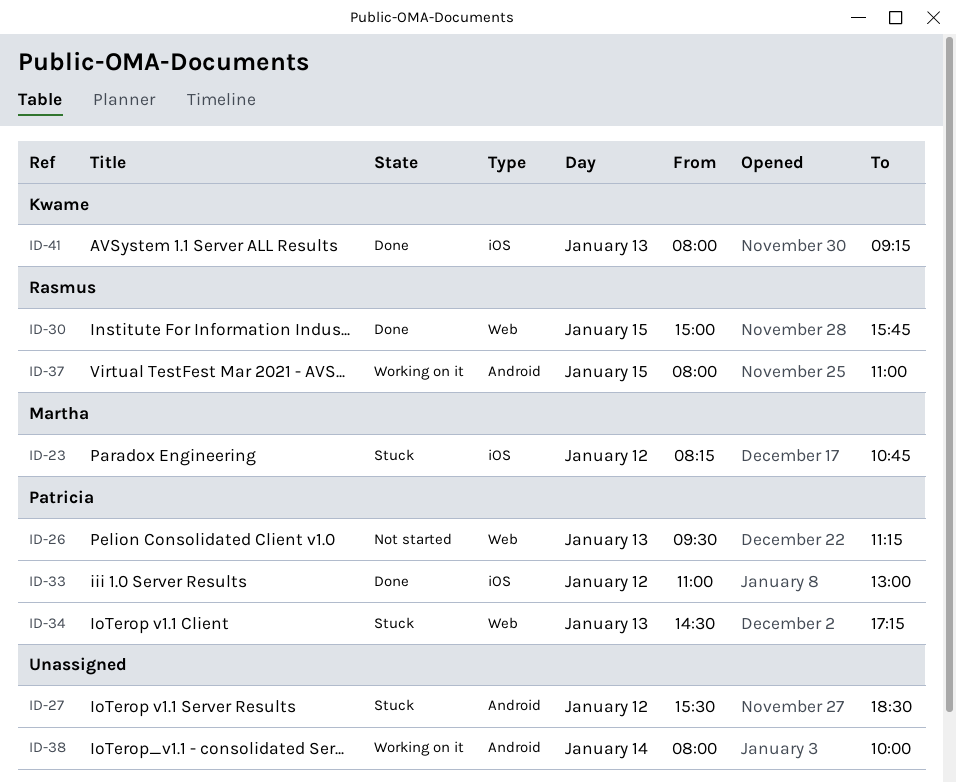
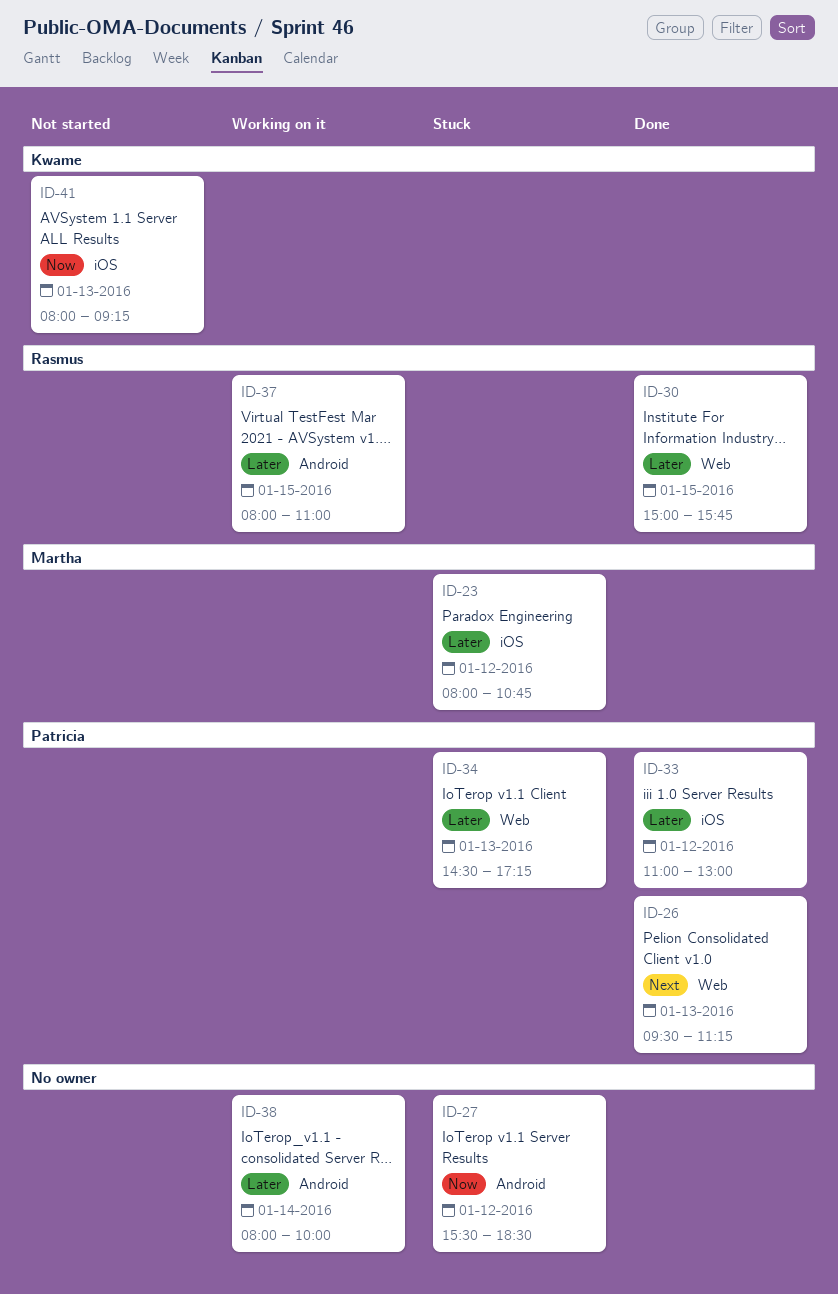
ID-23, begins: 08:15 -> 08:00
ID-26, status: Not started -> Done
ID-41, status: Done -> Not started

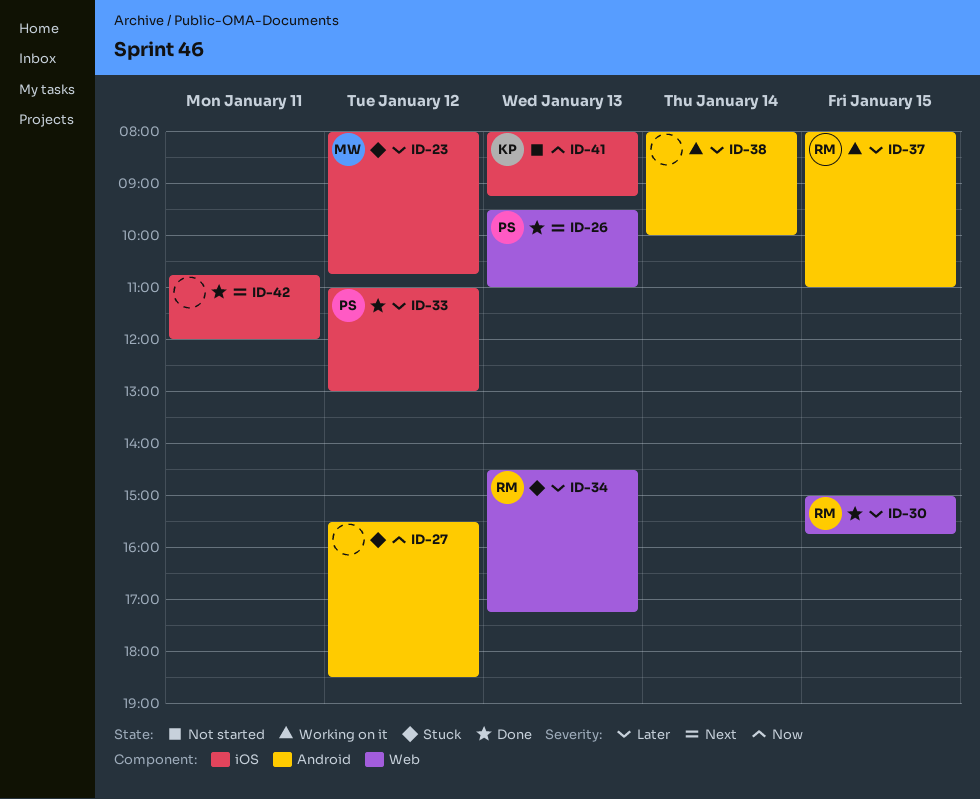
ID-26, ends: 11:15 -> 11:00
ID-34, owner: Patricia -> Rasmus
ID-42: none -> present

